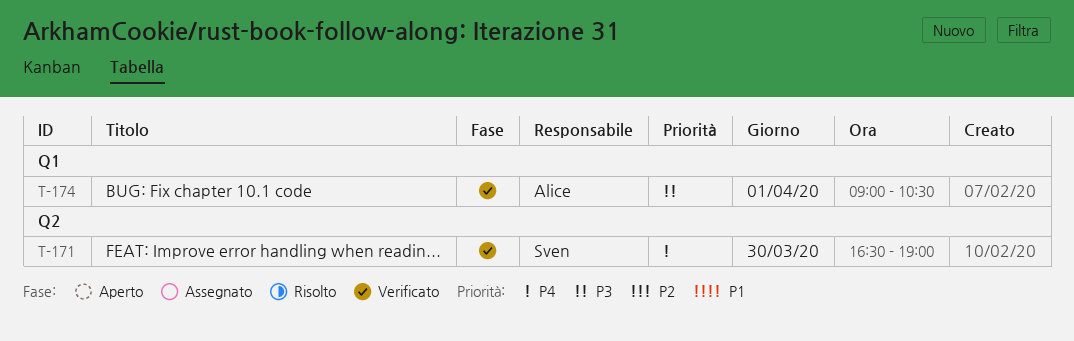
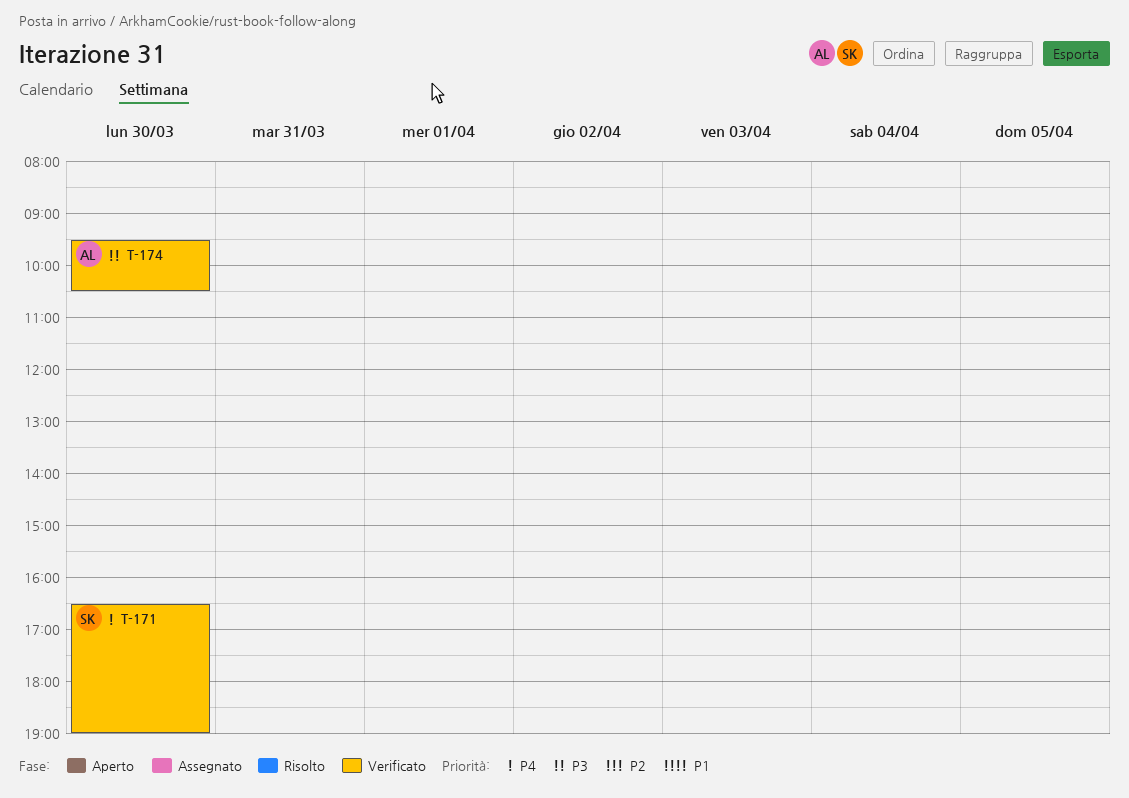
T-174, day: Apr 1 -> Mar 30
T-174, begins: 09:00 -> 09:30

